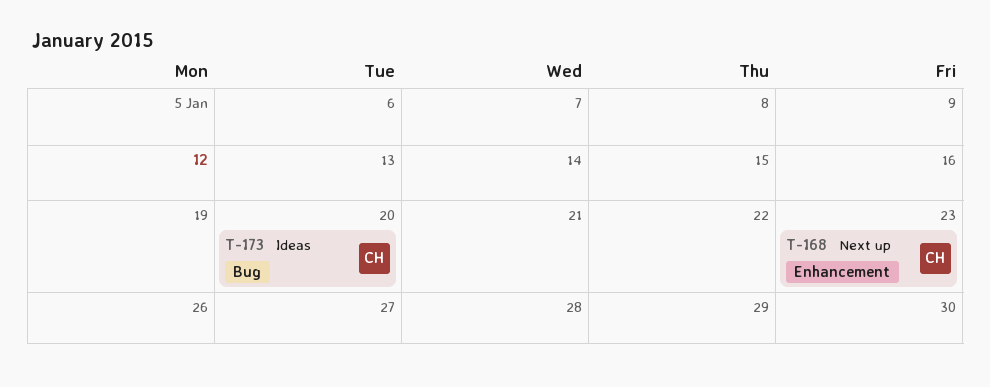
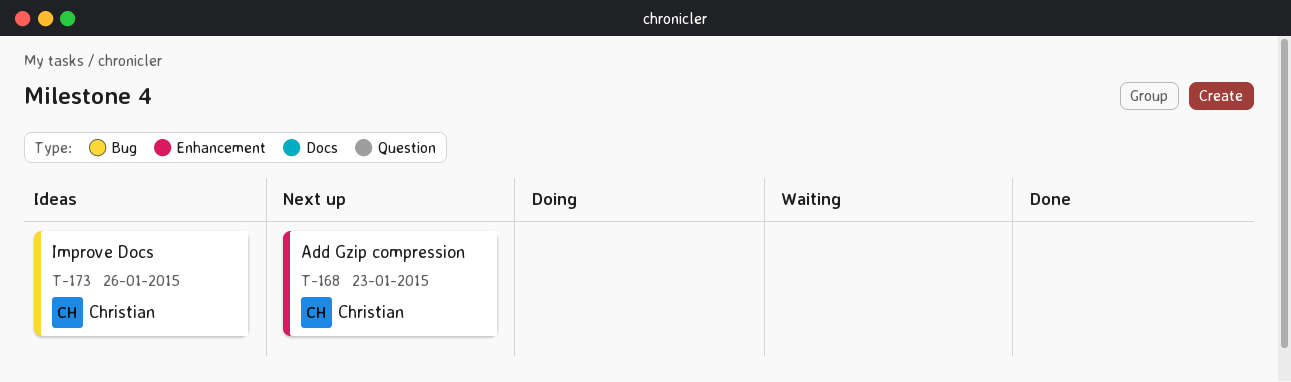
T-173, due: Jan 20 -> Jan 26

